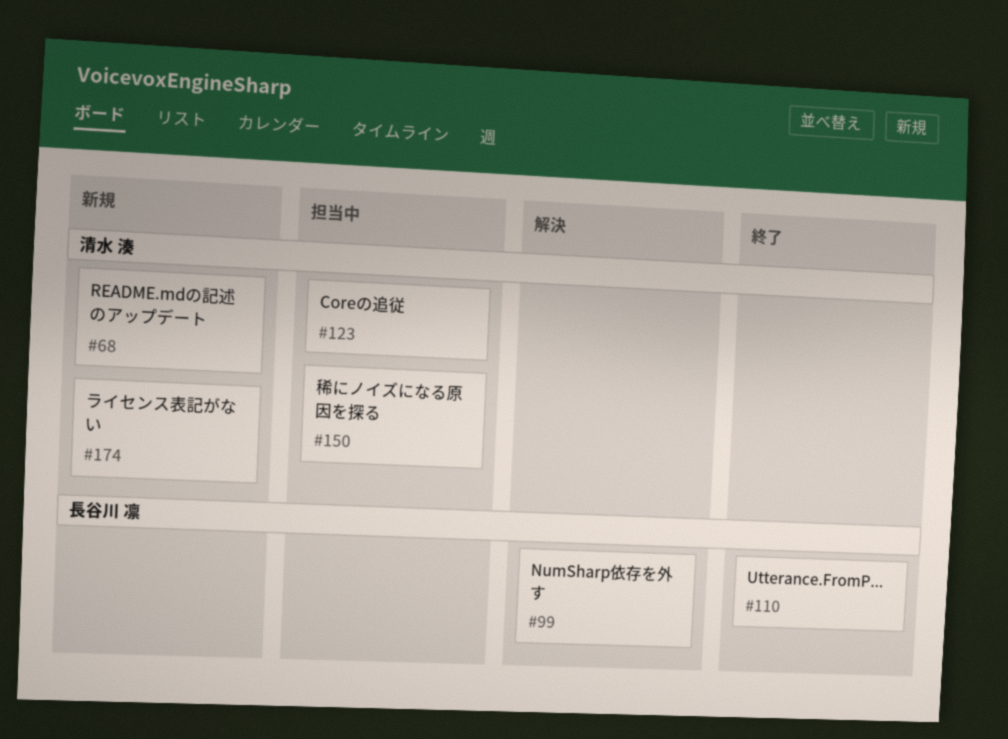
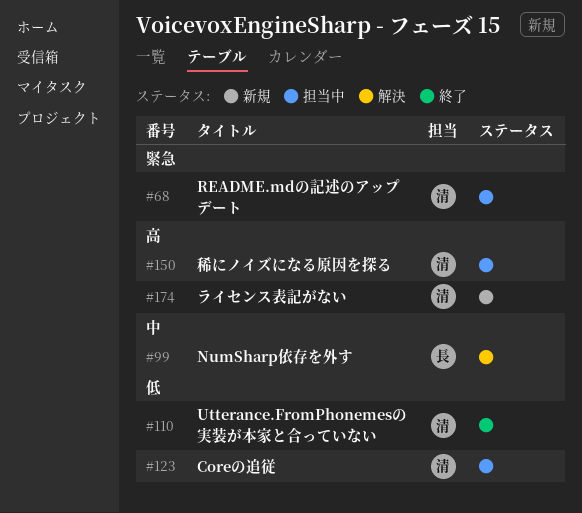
#68, status: 新規 -> 担当中
#110, owner: 長谷川 凛 -> 清水 湊

